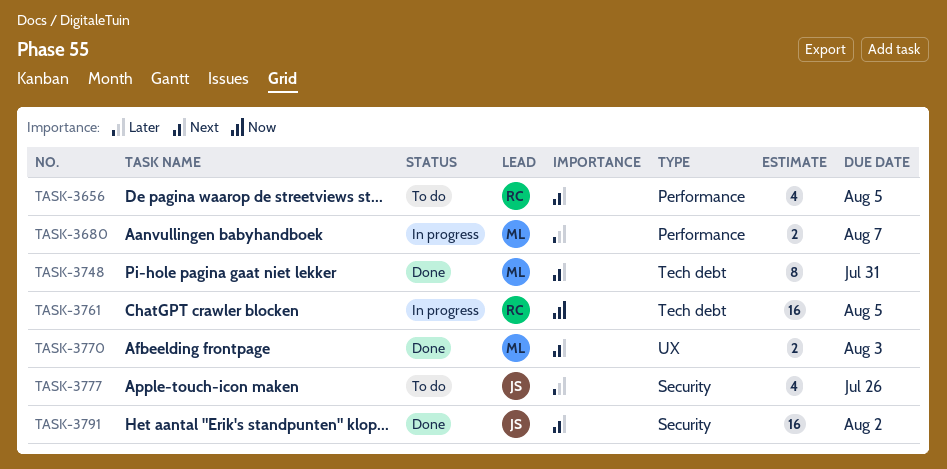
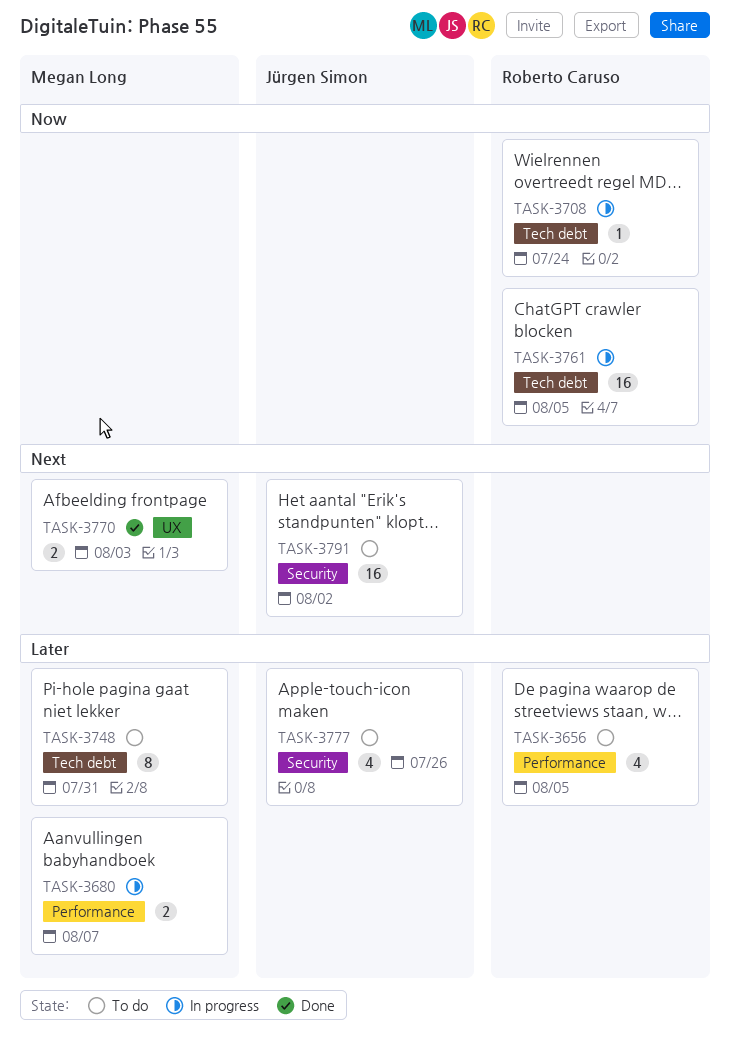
TASK-3656, priority: Next -> Later
TASK-3708: none -> present
TASK-3748, status: Done -> To do
TASK-3748, priority: Next -> Later
TASK-3791, status: Done -> To do

